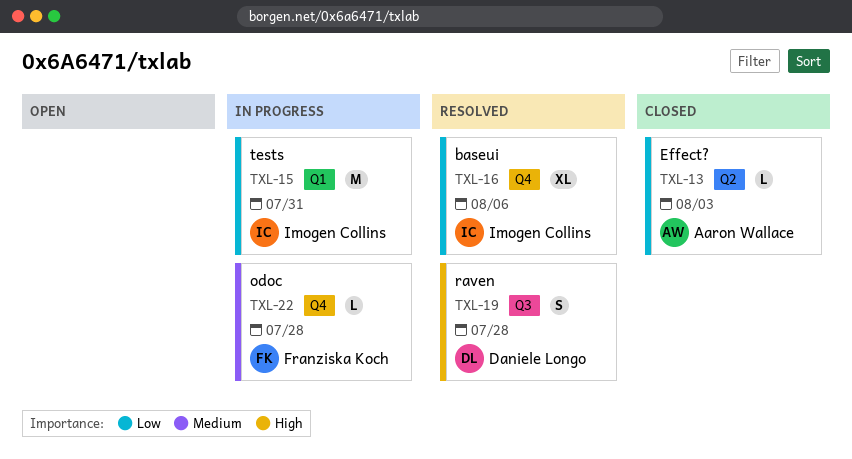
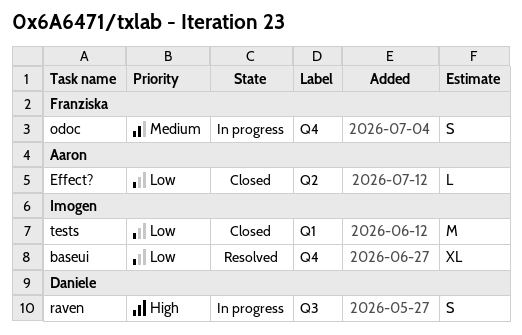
odoc, estimate: L -> S
raven, status: Resolved -> In progress
tests, status: In progress -> Closed

